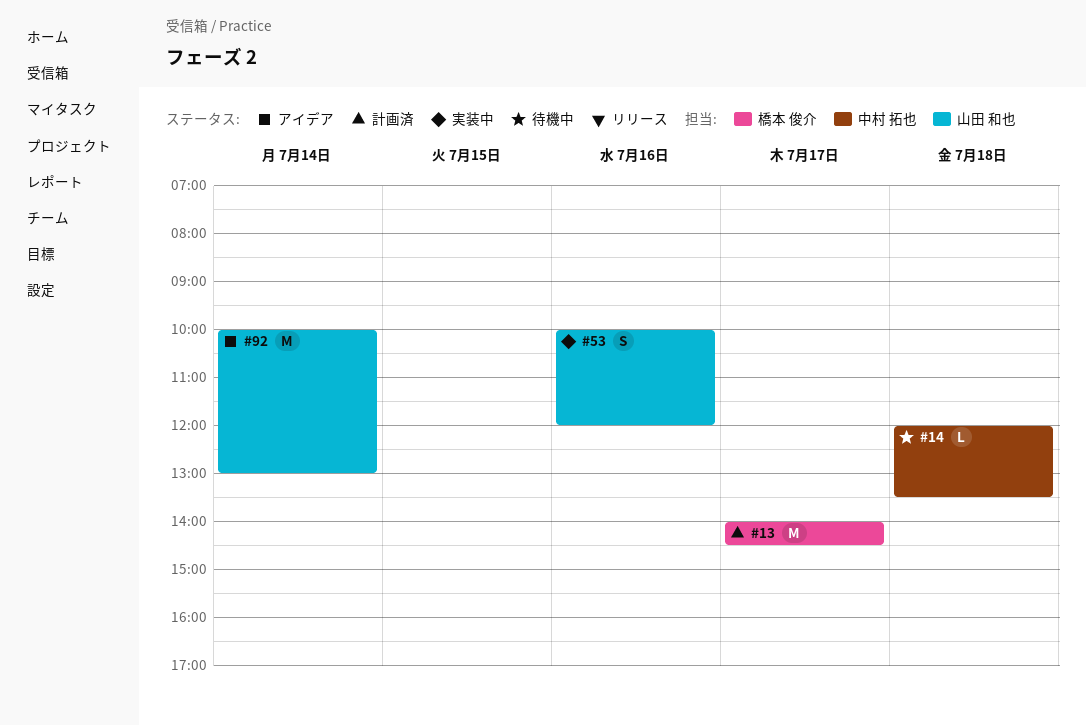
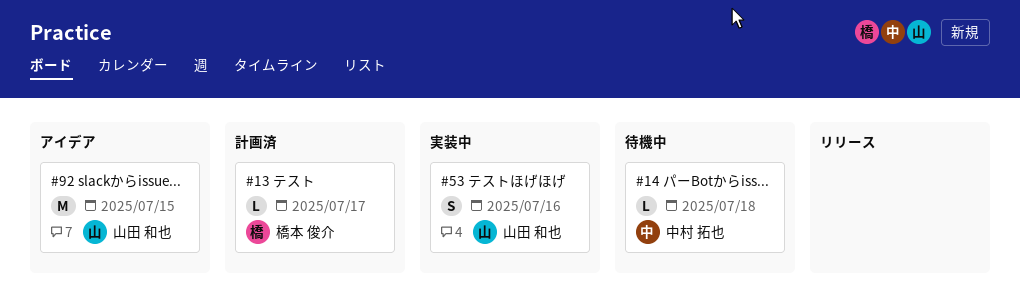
#13, estimate: M -> L
#92, day: Jul 14 -> Jul 15

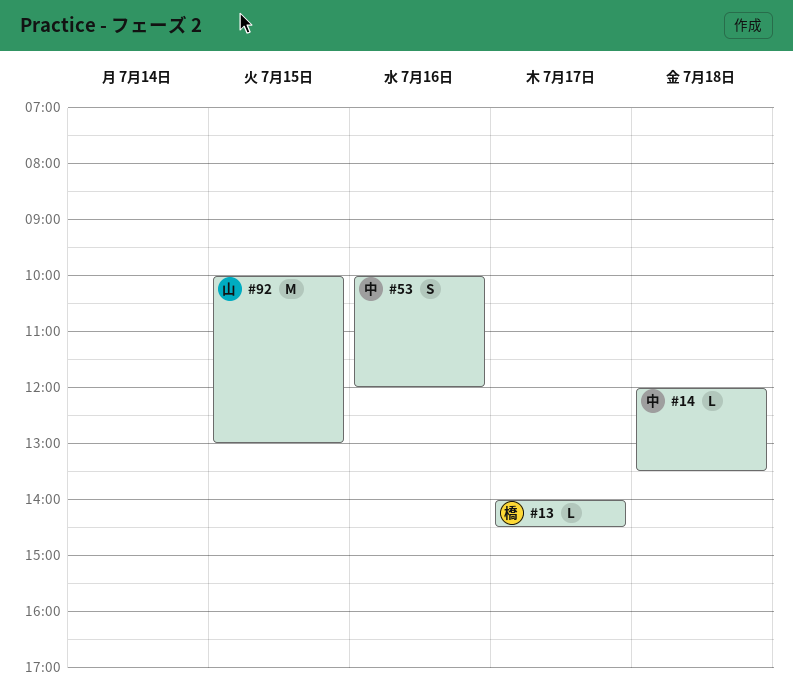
#53, owner: 山田 和也 -> 中村 拓也

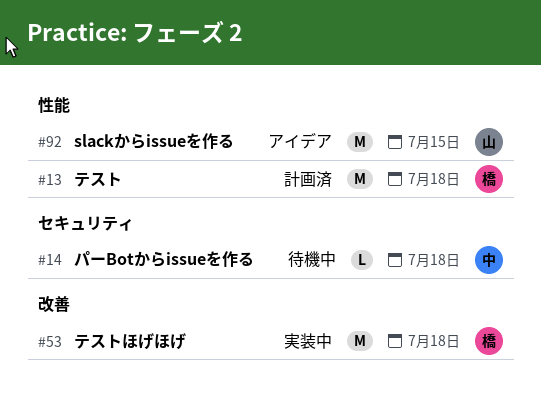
#13, estimate: L -> M
#13, day: Jul 17 -> Jul 18
#53, owner: 中 -> 橋
#53, estimate: S -> M
#53, day: Jul 16 -> Jul 18

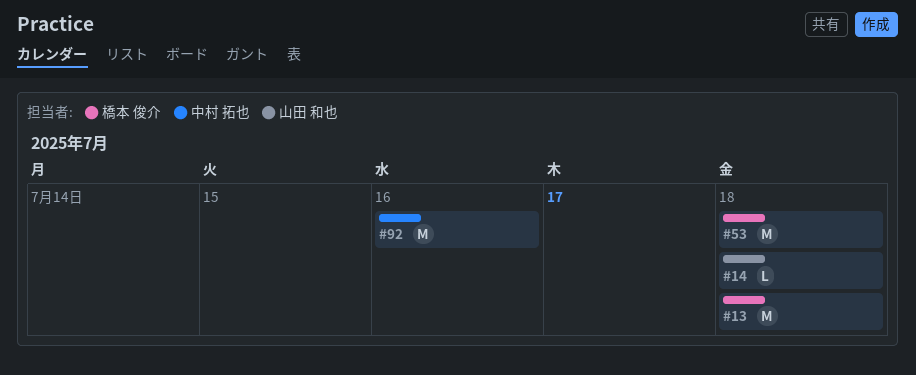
#14, owner: 中村 拓也 -> 山田 和也
#92, owner: 山田 和也 -> 中村 拓也
#92, day: Jul 15 -> Jul 16

